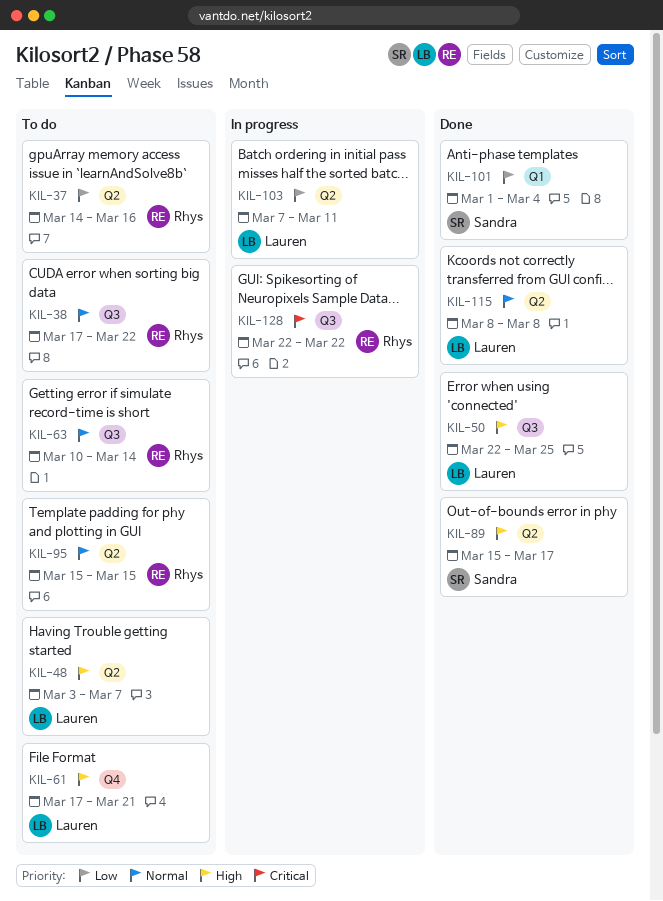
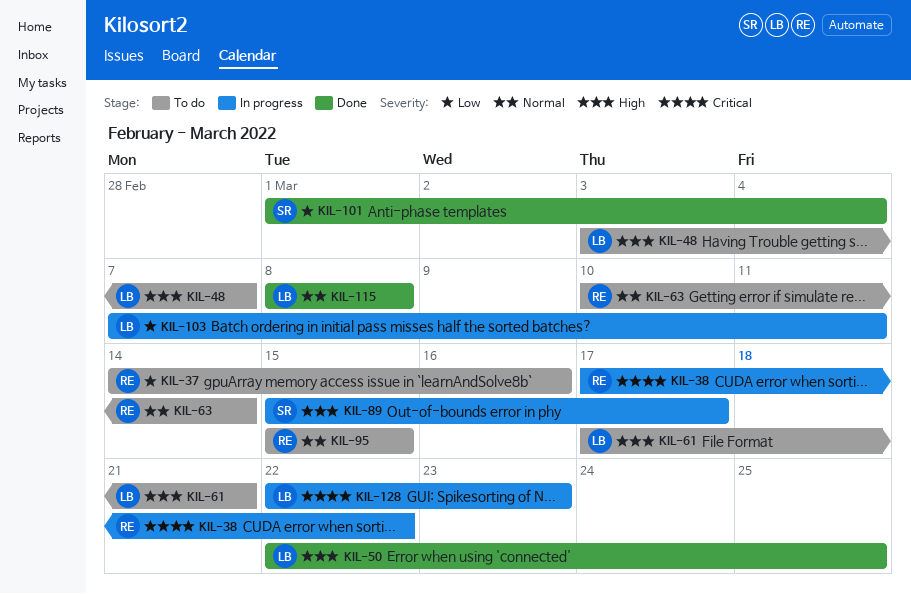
KIL-38, status: To do -> In progress
KIL-38, priority: Normal -> Critical
KIL-89, status: Done -> In progress
KIL-128, owner: Rhys -> Lauren
KIL-128, due: Mar 22 -> Mar 23

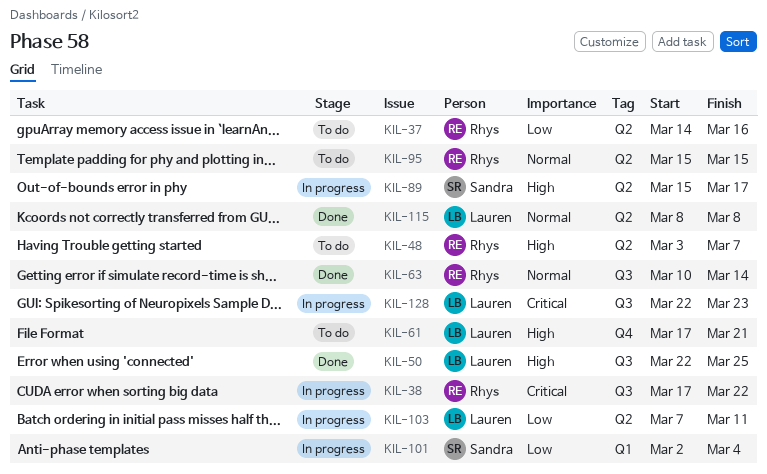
KIL-48, owner: Lauren -> Rhys
KIL-63, status: To do -> Done
KIL-101, status: Done -> In progress
KIL-101, start: Mar 1 -> Mar 2

